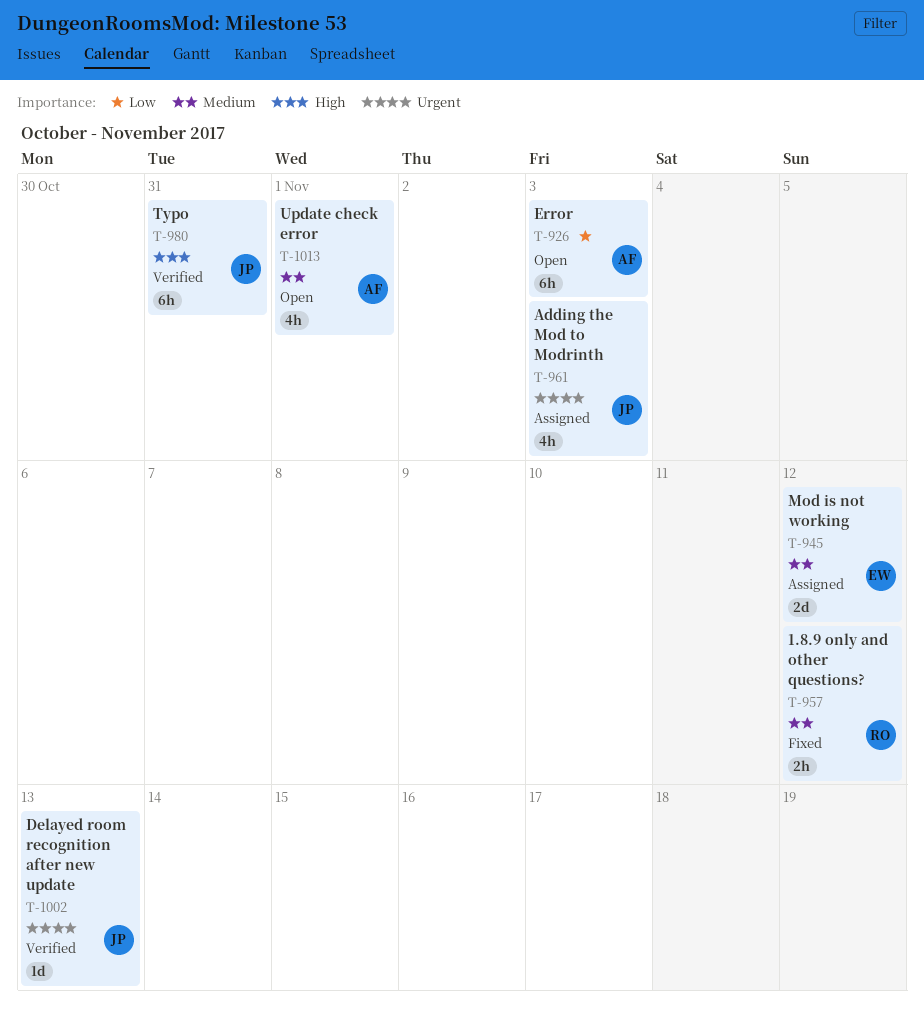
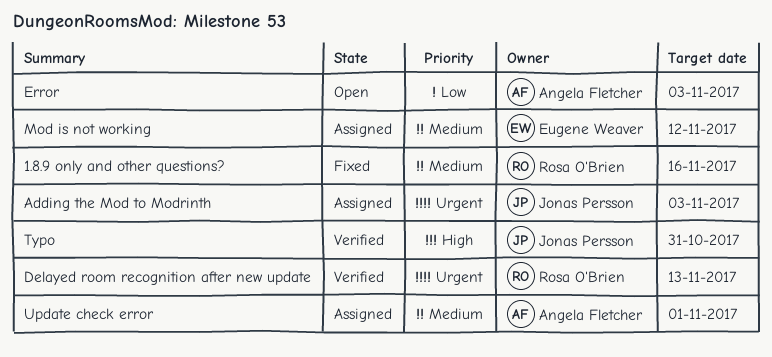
1.8.9 only and other questions?, due: Nov 12 -> Nov 16
Delayed room recognition after new update, owner: Jonas Persson -> Rosa O'Brien
Update check error, status: Open -> Assigned

